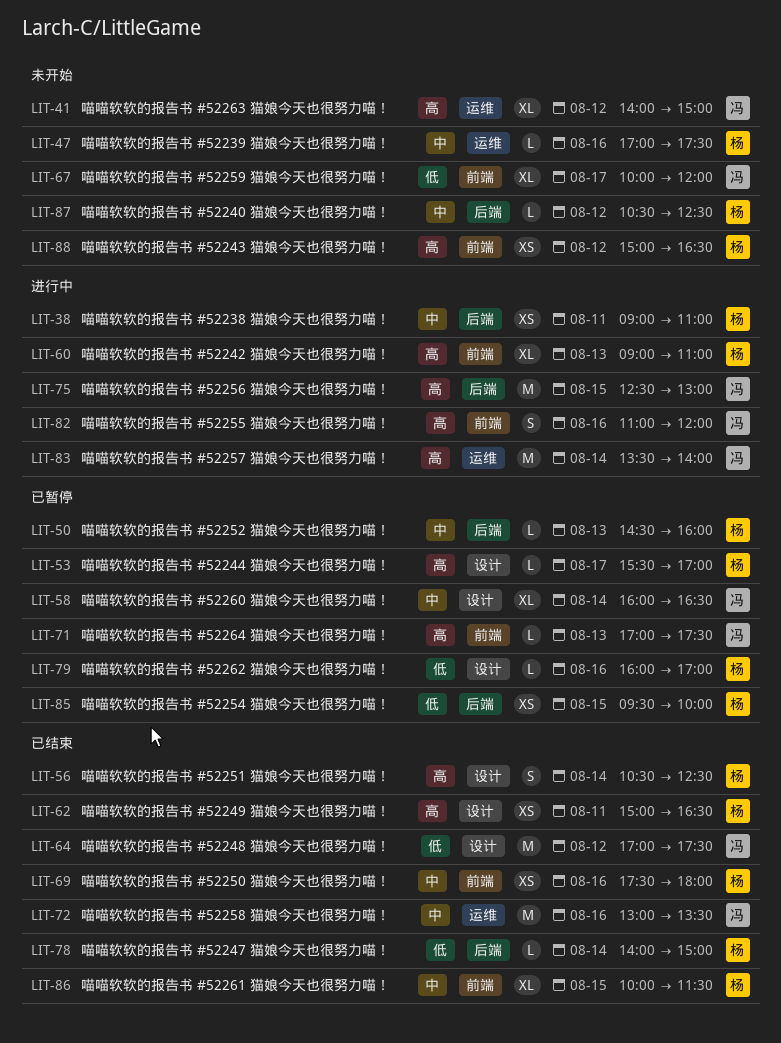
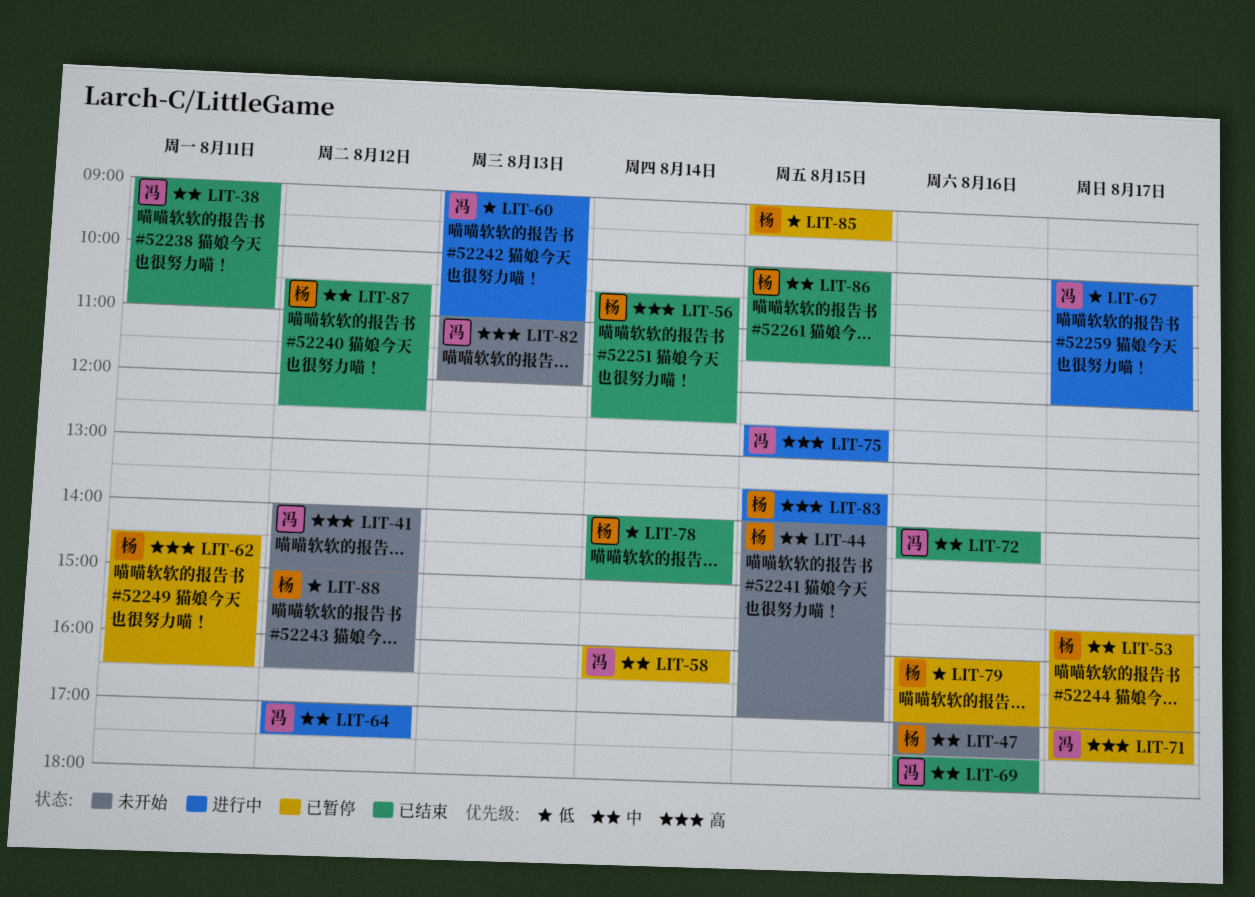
LIT-38, status: 进行中 -> 已结束
LIT-38, owner: 杨 -> 冯
LIT-44: none -> present
LIT-50: present -> none
LIT-53, priority: 高 -> 中
LIT-60, owner: 杨 -> 冯
LIT-60, priority: 高 -> 低
LIT-62, status: 已结束 -> 已暂停
LIT-62, begins: 15:00 -> 14:30
LIT-64, status: 已结束 -> 进行中
LIT-64, priority: 低 -> 中
LIT-67, status: 未开始 -> 进行中
LIT-69, owner: 杨 -> 冯
LIT-71, day: Aug 13 -> Aug 17
LIT-72, begins: 13:00 -> 14:00
LIT-72, ends: 13:30 -> 14:30
LIT-82, status: 进行中 -> 未开始
LIT-82, day: Aug 16 -> Aug 13
LIT-83, owner: 冯 -> 杨
LIT-83, day: Aug 14 -> Aug 15
LIT-85, begins: 09:30 -> 09:00
LIT-85, ends: 10:00 -> 09:30
LIT-87, status: 未开始 -> 已结束
LIT-88, priority: 高 -> 低

